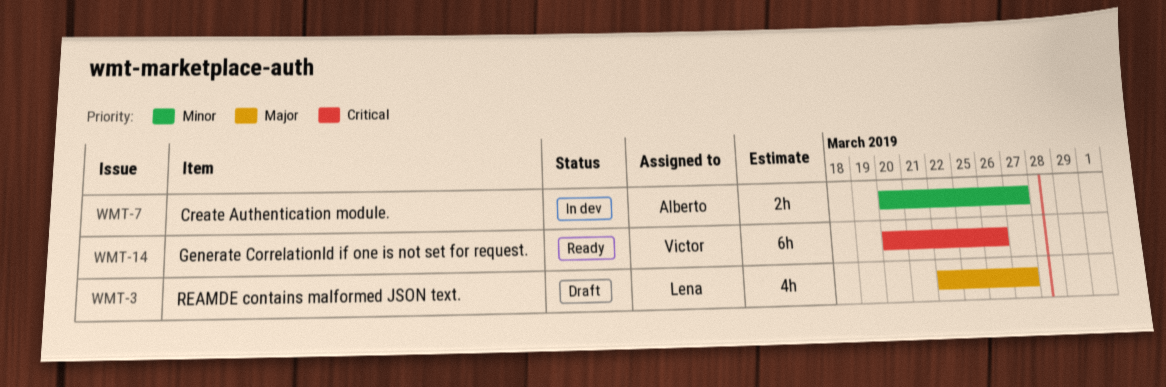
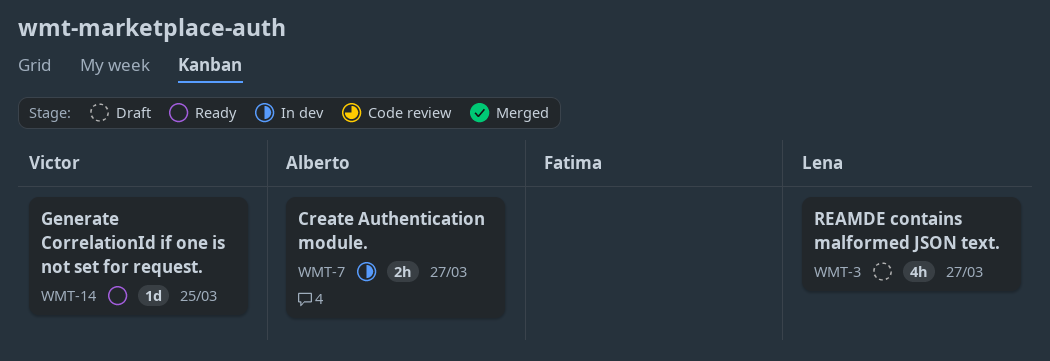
WMT-14, estimate: 6h -> 1d
WMT-14, due: Mar 26 -> Mar 25

